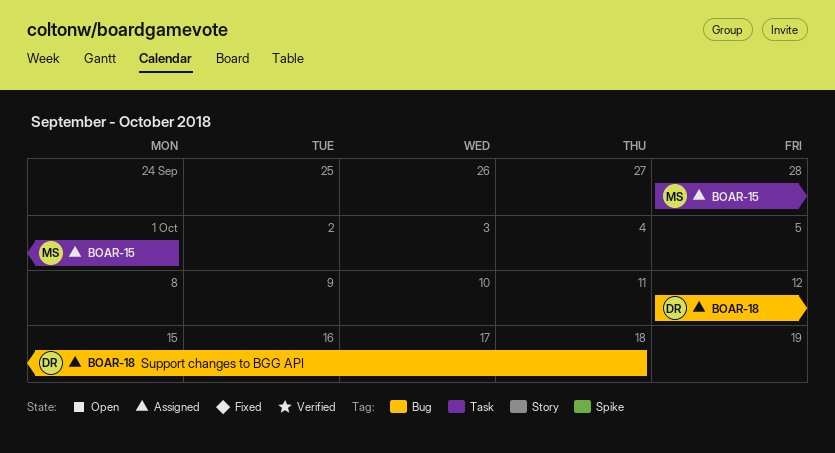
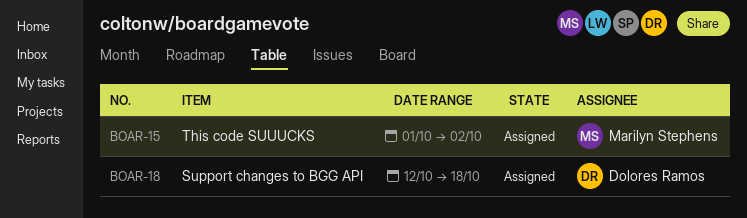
BOAR-15, start: Sep 28 -> Oct 1
BOAR-15, due: Oct 1 -> Oct 2

